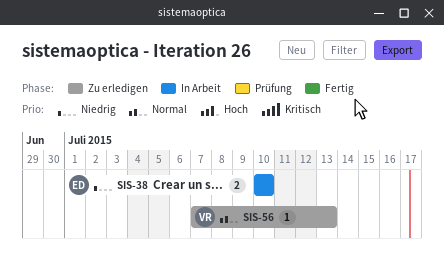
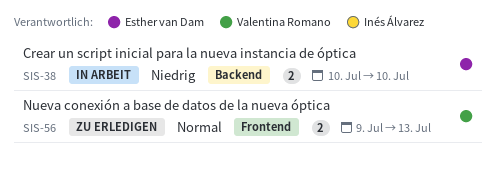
SIS-56, estimate: 1 -> 2
SIS-56, start: Jul 7 -> Jul 9

